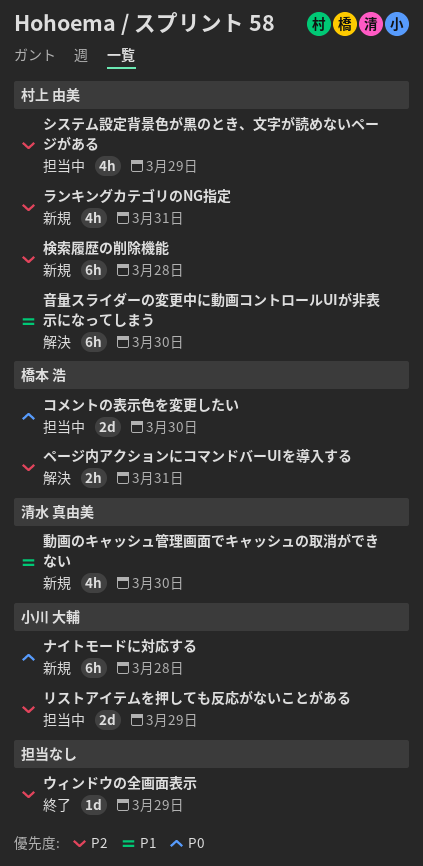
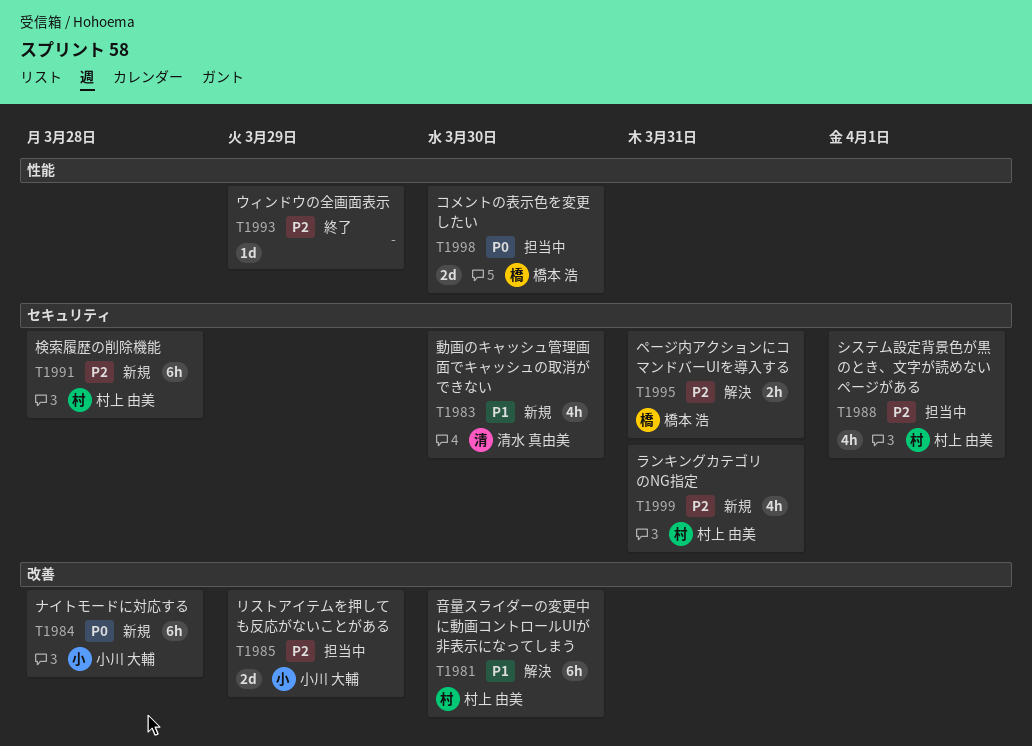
システム設定背景色が黒のとき、文字が読めないページがある, due: Mar 29 -> Apr 1

